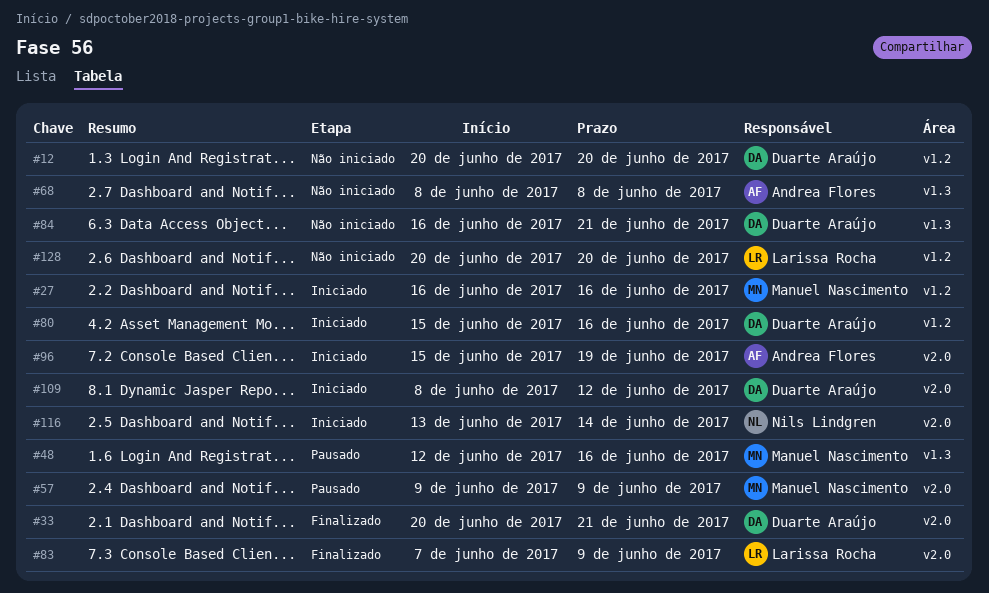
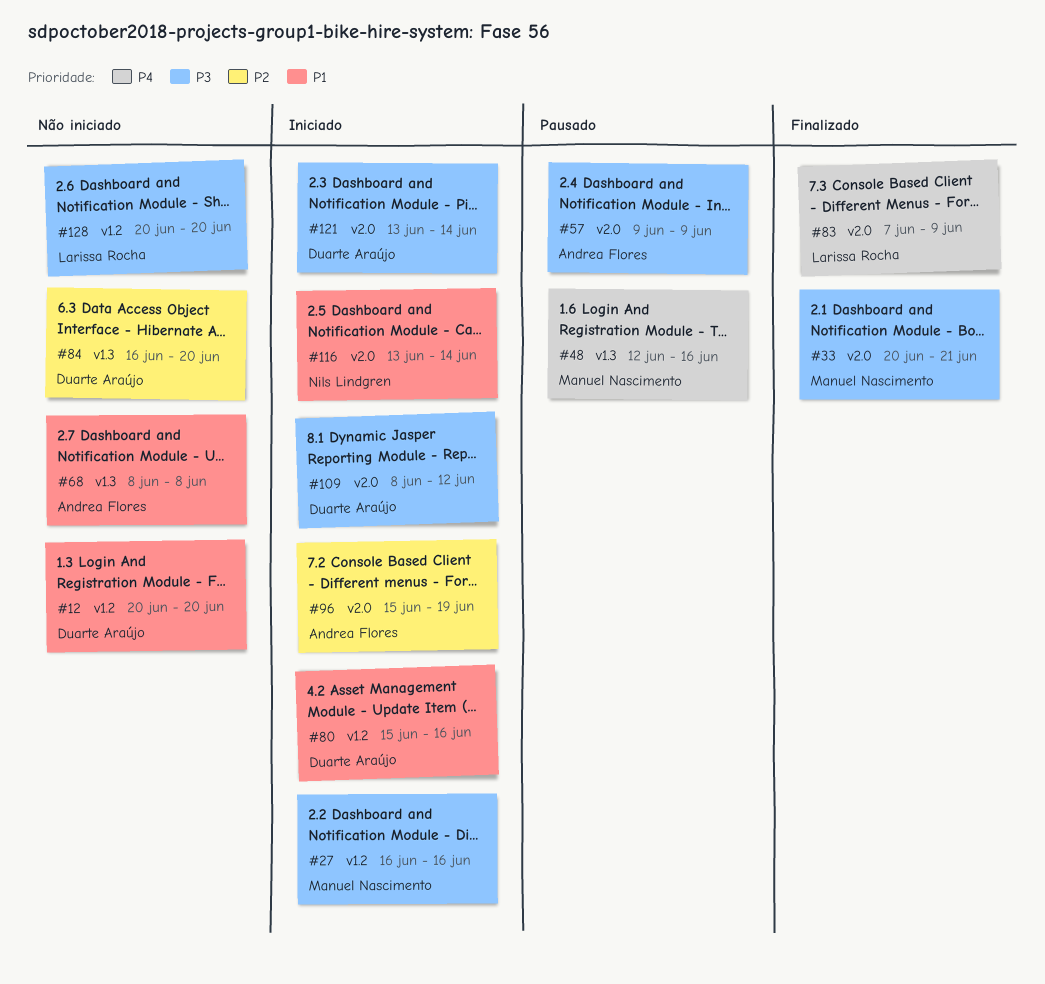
#33, owner: Duarte Araújo -> Manuel Nascimento
#57, owner: Manuel Nascimento -> Andrea Flores
#84, due: Jun 21 -> Jun 20
#121: none -> present

